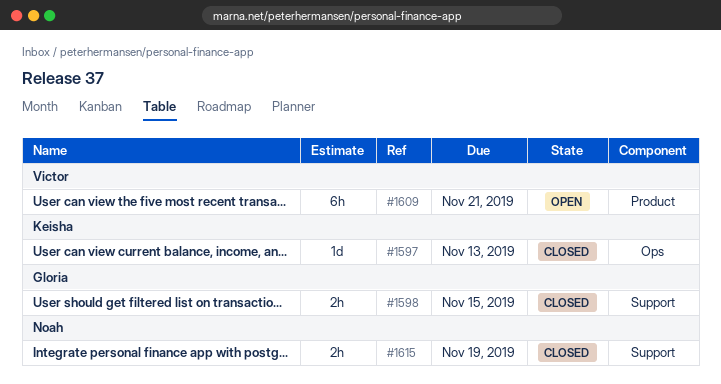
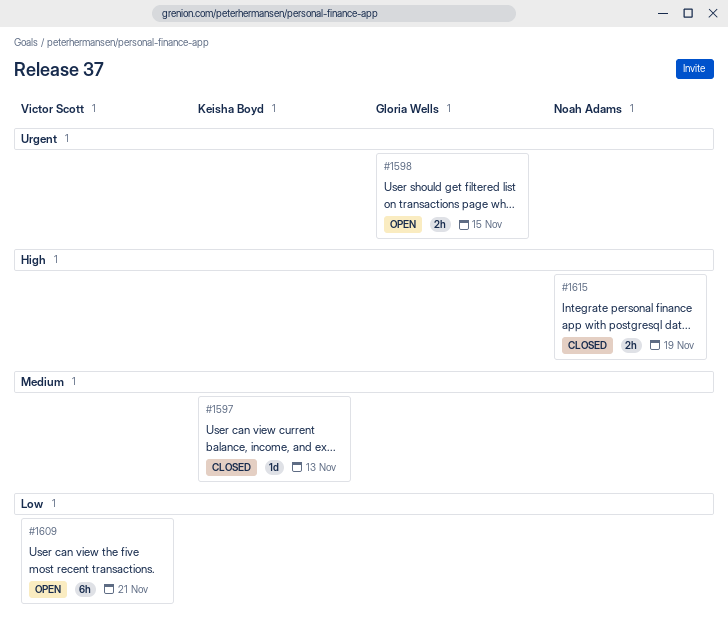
#1598, status: Closed -> Open

